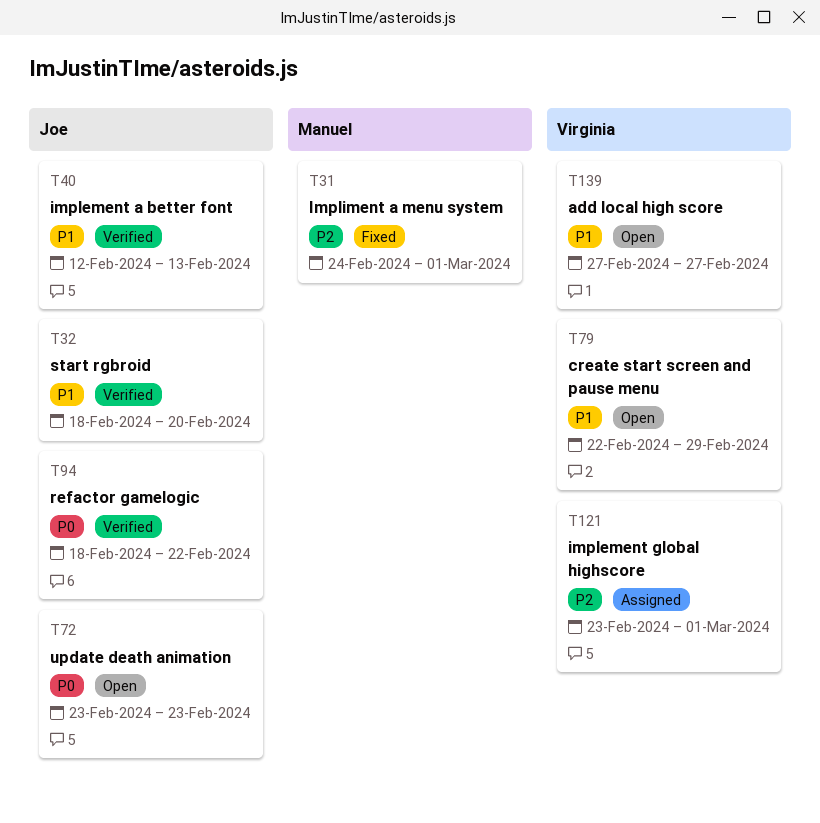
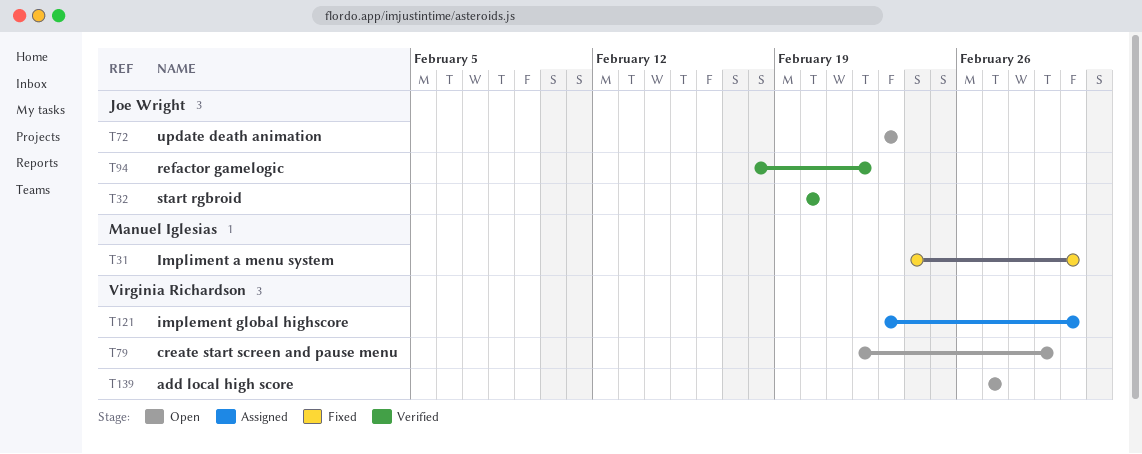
T32, start: Feb 18 -> Feb 20
T40: present -> none

